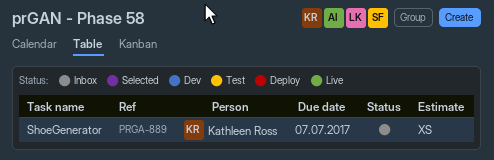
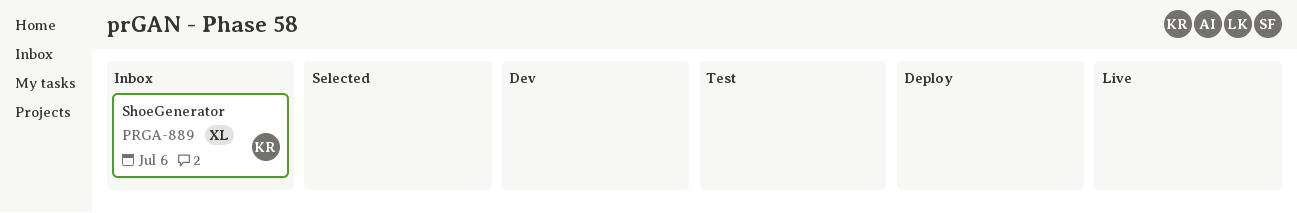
PRGA-889, estimate: XS -> XL
PRGA-889, due: Jul 7 -> Jul 6

